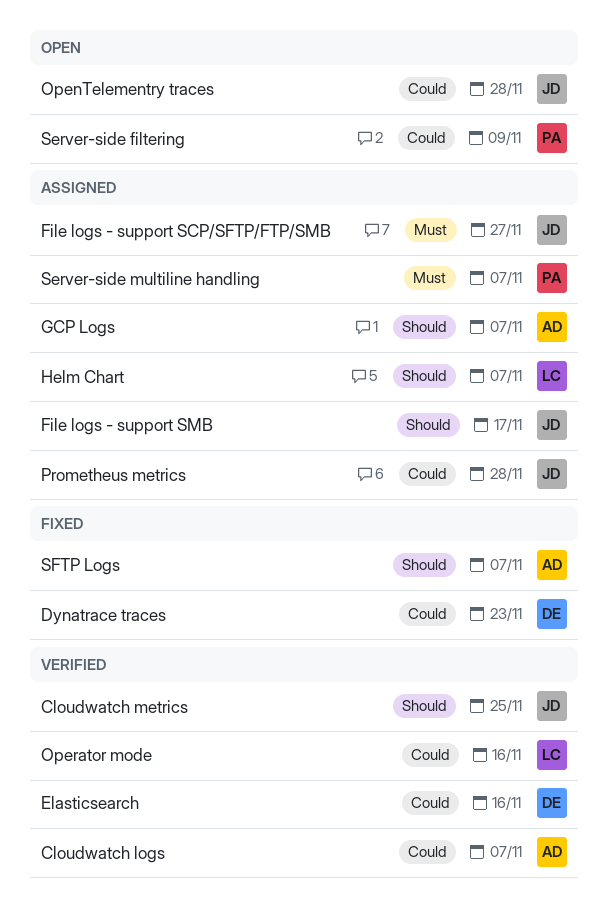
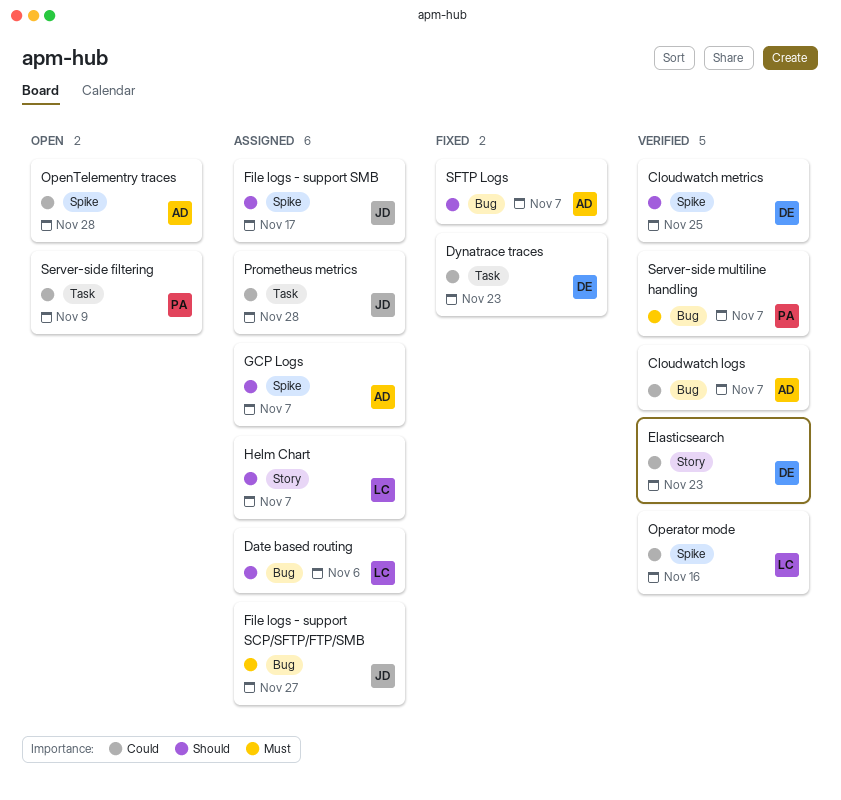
Cloudwatch metrics, owner: JD -> DE
Date based routing: none -> present
Elasticsearch, due: Nov 16 -> Nov 23
OpenTelementry traces, owner: JD -> AD
Server-side multiline handling, status: Assigned -> Verified

